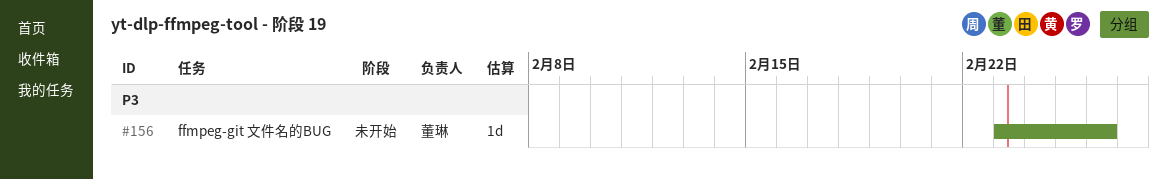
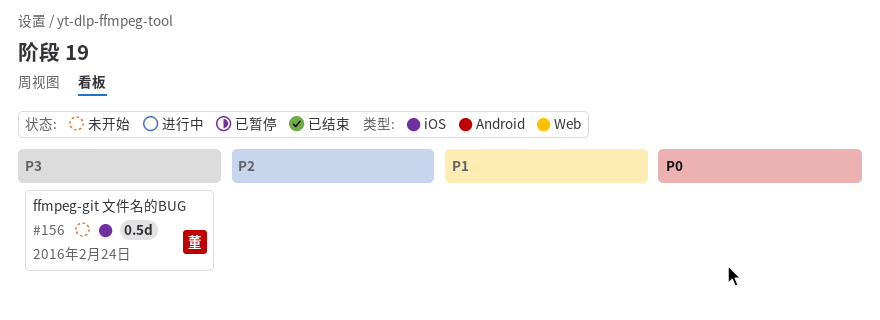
#156, estimate: 1d -> 0.5d
#156, due: Feb 26 -> Feb 24

